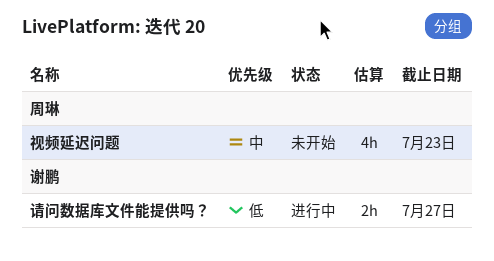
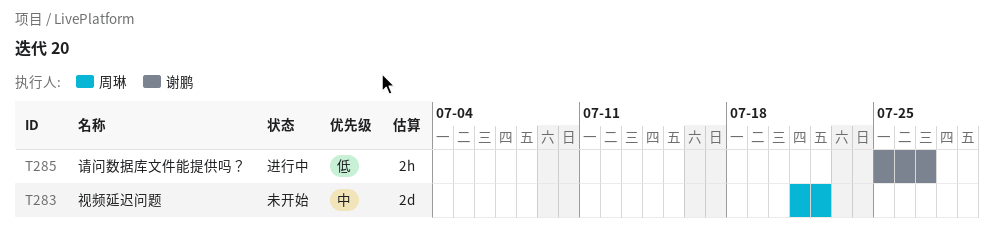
视频延迟问题, estimate: 4h -> 2d
视频延迟问题, due: Jul 23 -> Jul 22

